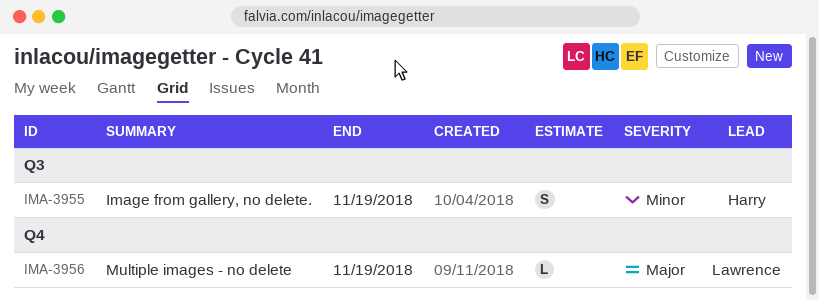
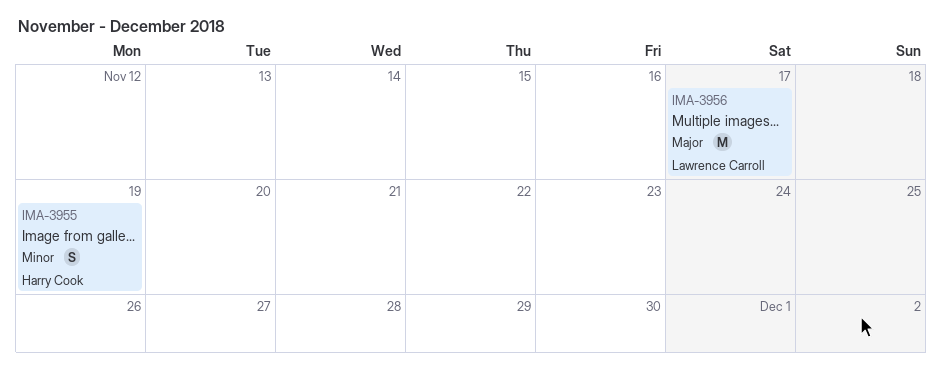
IMA-3956, estimate: L -> M
IMA-3956, due: Nov 19 -> Nov 17

